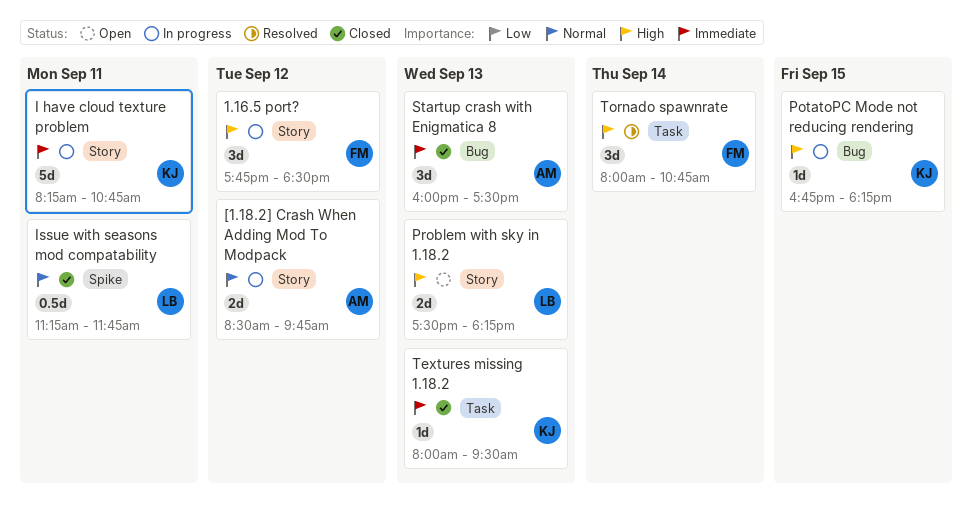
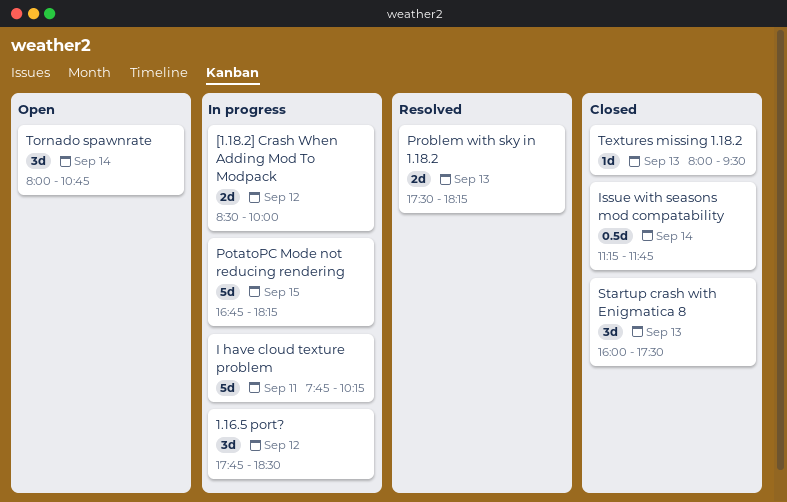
[1.18.2] Crash When Adding Mod To Modpack, ends: 09:45 -> 10:00
I have cloud texture problem, begins: 08:15 -> 07:45
I have cloud texture problem, ends: 10:45 -> 10:15
Issue with seasons mod compatability, day: Sep 11 -> Sep 14
PotatoPC Mode not reducing rendering, estimate: 1d -> 5d
Problem with sky in 1.18.2, status: Open -> Resolved
Tornado spawnrate, status: Resolved -> Open

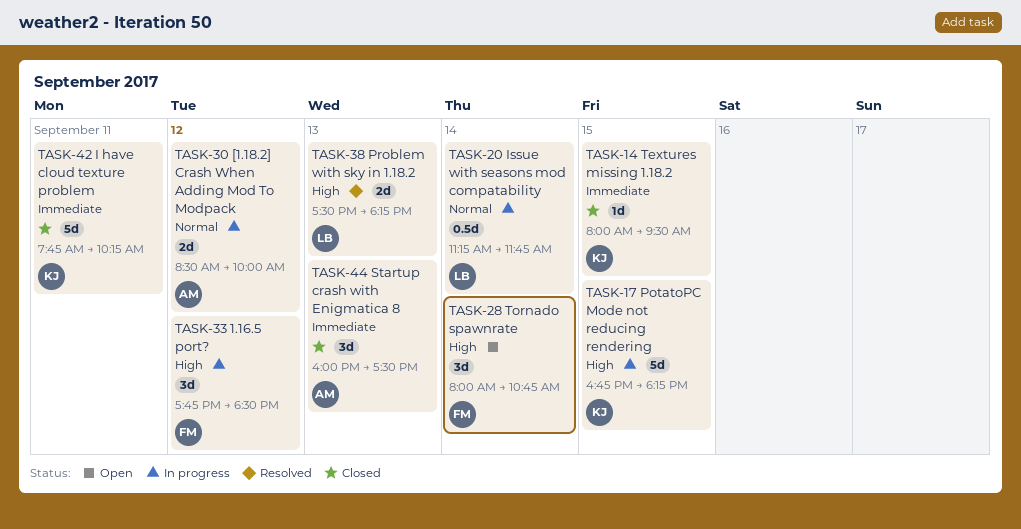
I have cloud texture problem, status: In progress -> Closed
Issue with seasons mod compatability, status: Closed -> In progress
Textures missing 1.18.2, day: Sep 13 -> Sep 15

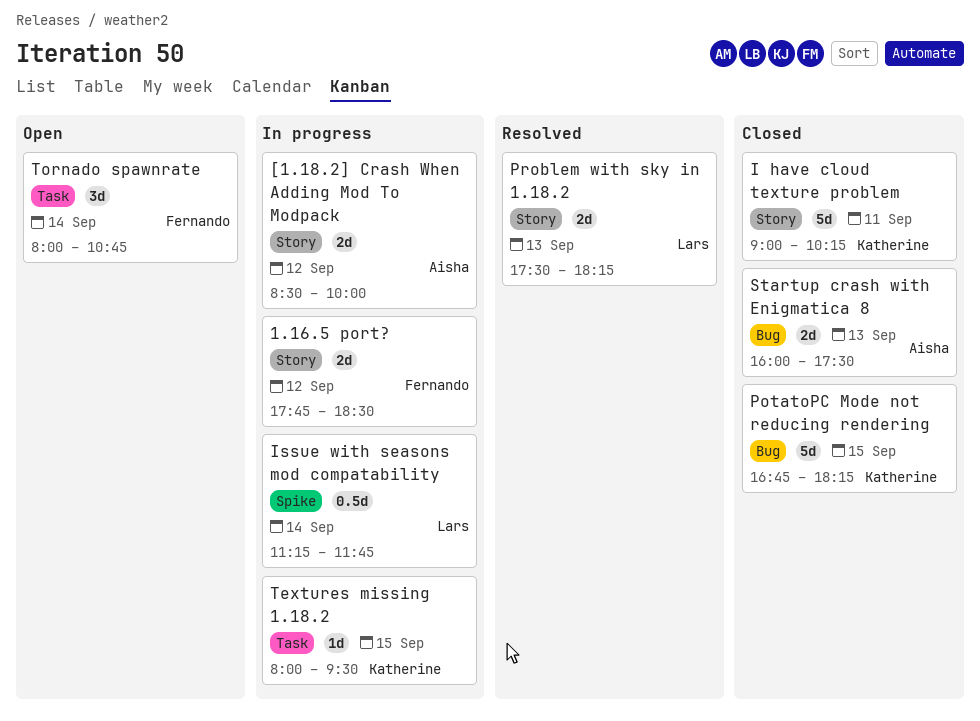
1.16.5 port?, estimate: 3d -> 2d
I have cloud texture problem, begins: 07:45 -> 09:00
PotatoPC Mode not reducing rendering, status: In progress -> Closed
Startup crash with Enigmatica 8, estimate: 3d -> 2d
Textures missing 1.18.2, status: Closed -> In progress

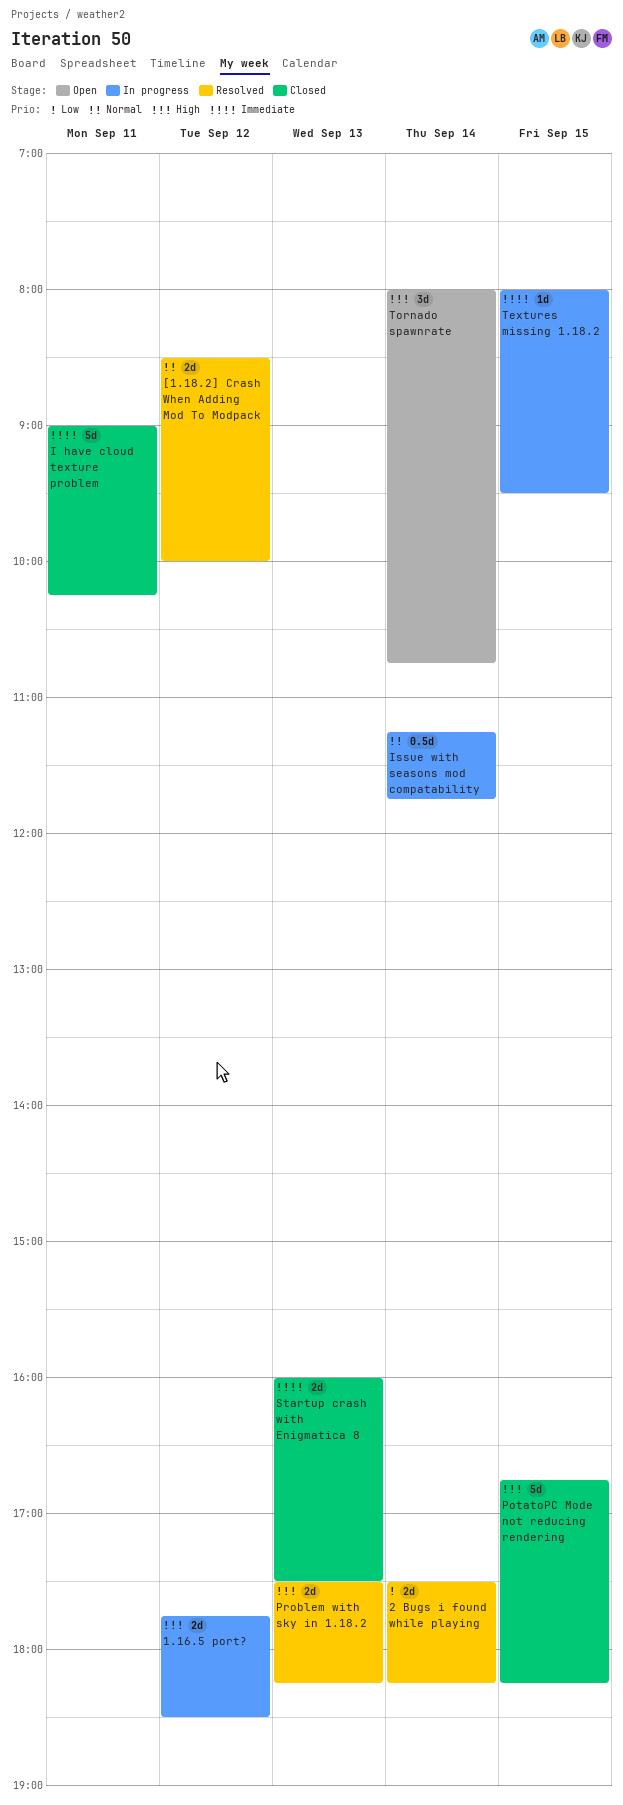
2 Bugs i found while playing: none -> present
[1.18.2] Crash When Adding Mod To Modpack, status: In progress -> Resolved

